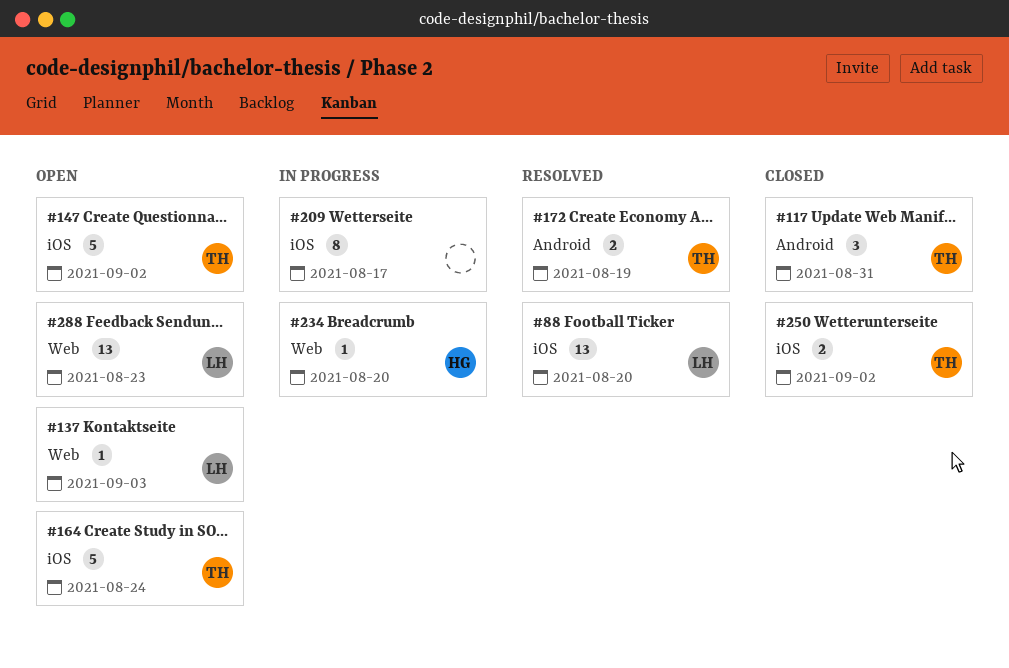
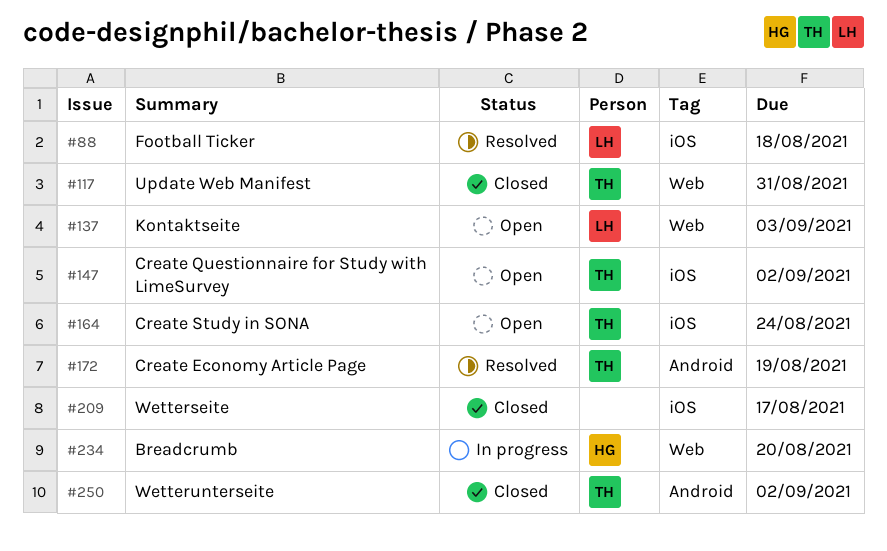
#88, due: Aug 20 -> Aug 18
#117, label: Android -> Web
#209, status: In progress -> Closed
#250, label: iOS -> Android
#288: present -> none

